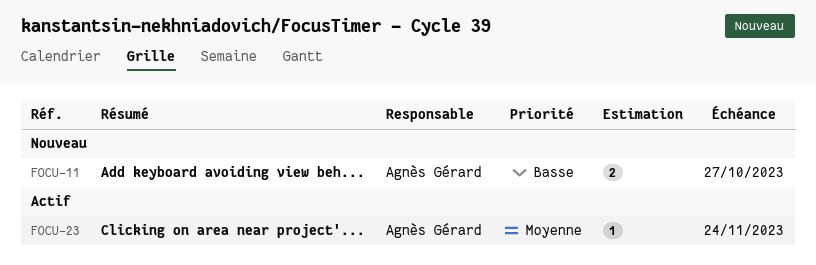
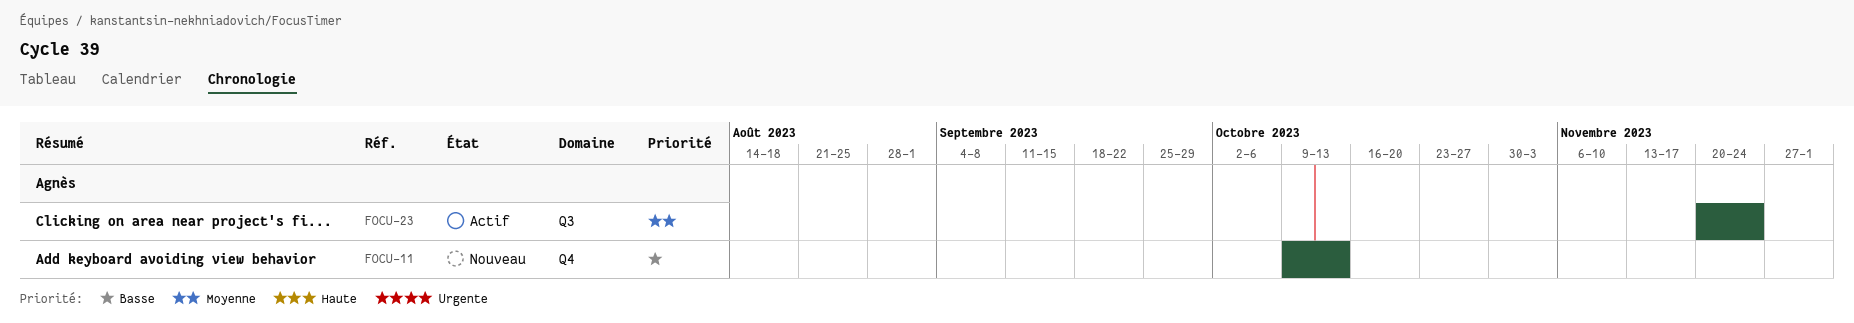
FOCU-11, due: Oct 27 -> Oct 13

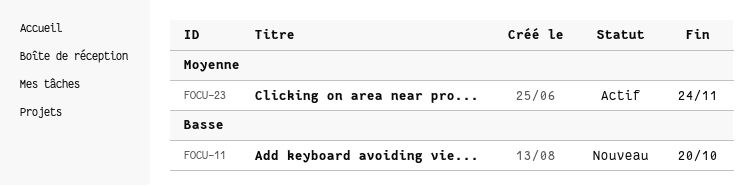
FOCU-11, due: Oct 13 -> Oct 20

